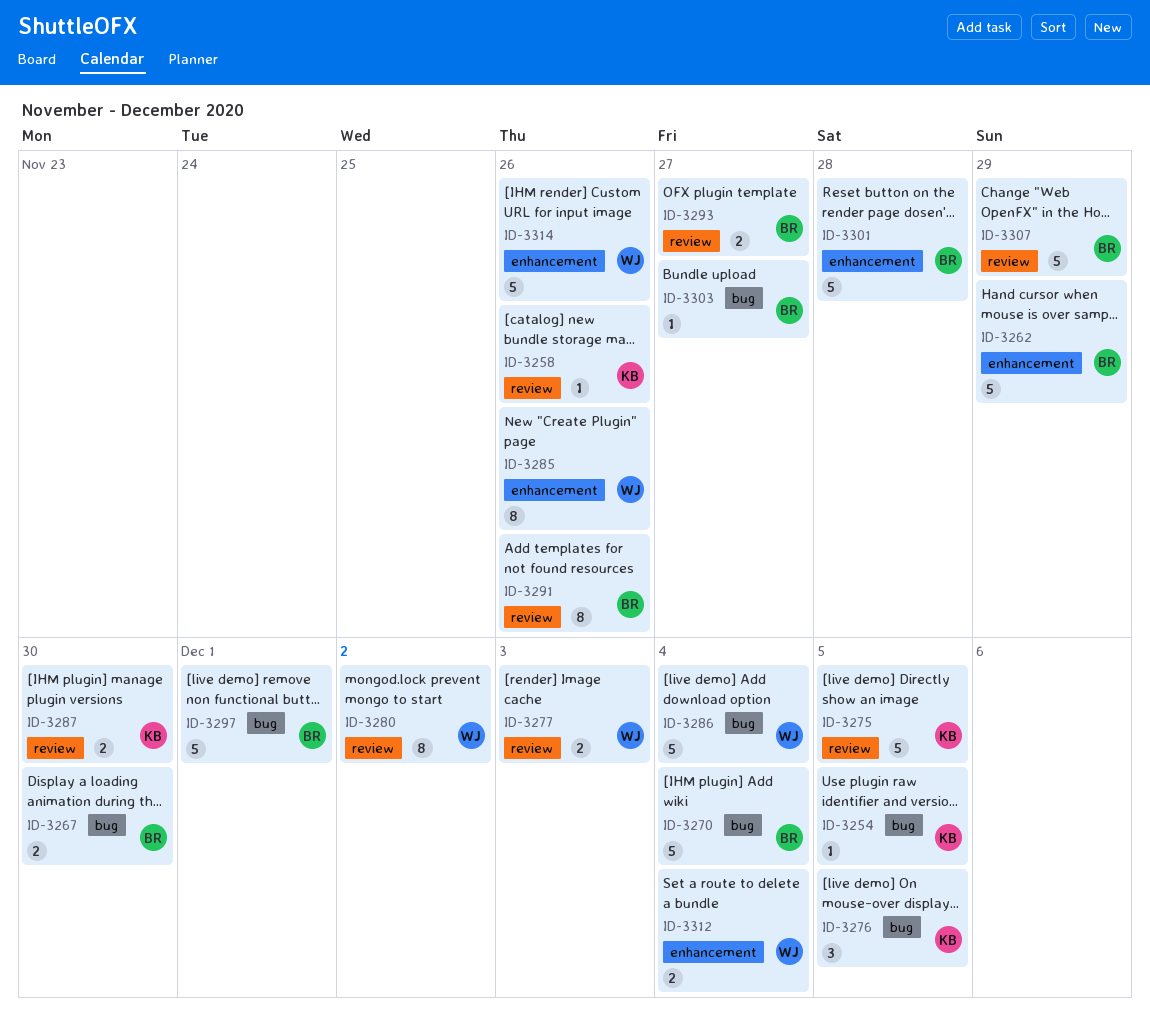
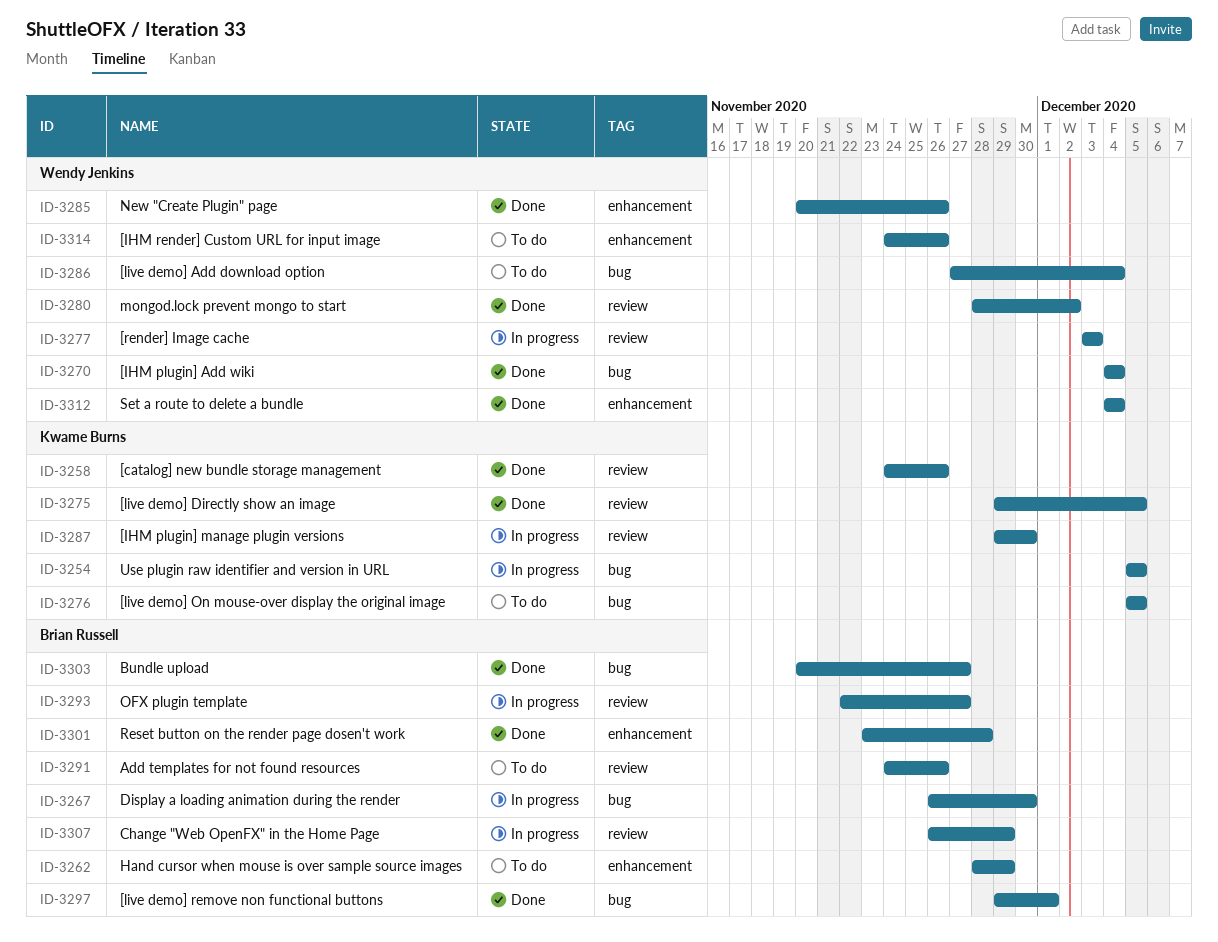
ID-3270, owner: Brian Russell -> Wendy Jenkins

